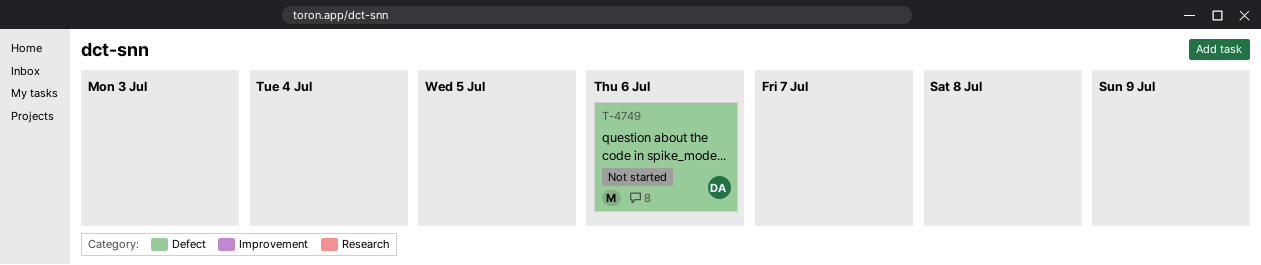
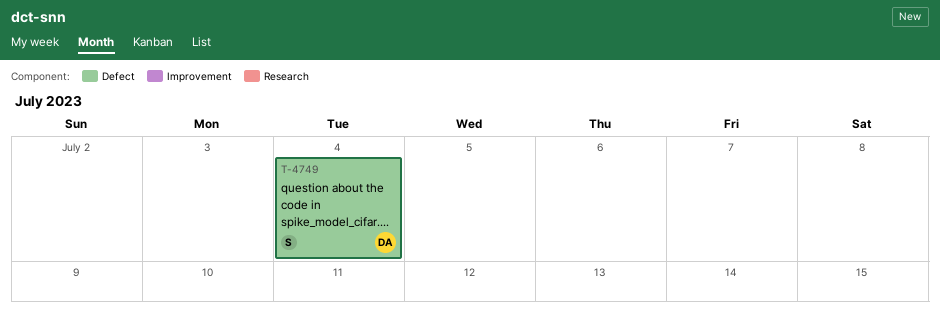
T-4749, estimate: M -> S
T-4749, due: Jul 6 -> Jul 4

